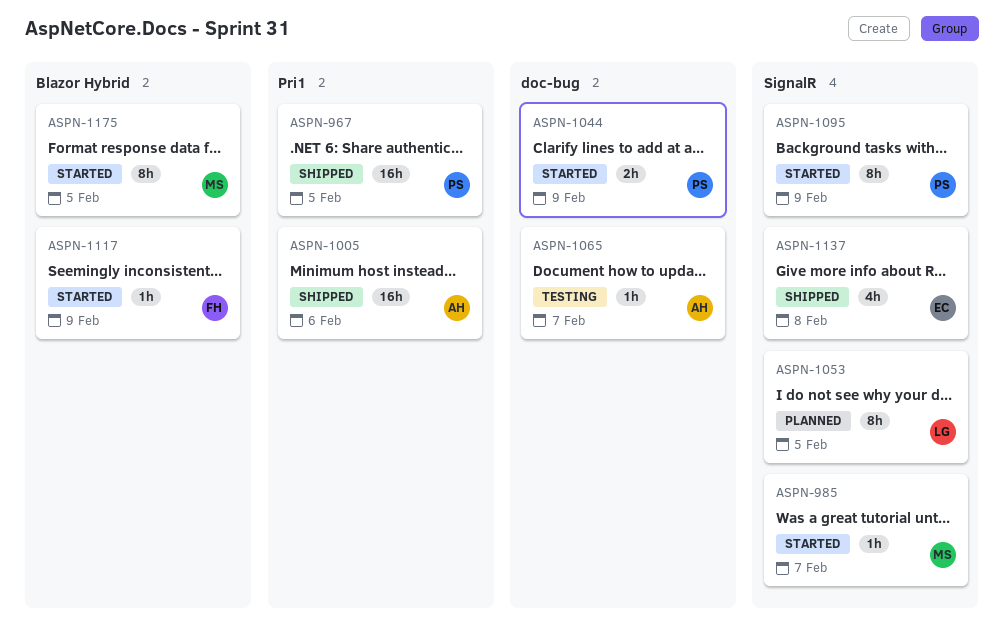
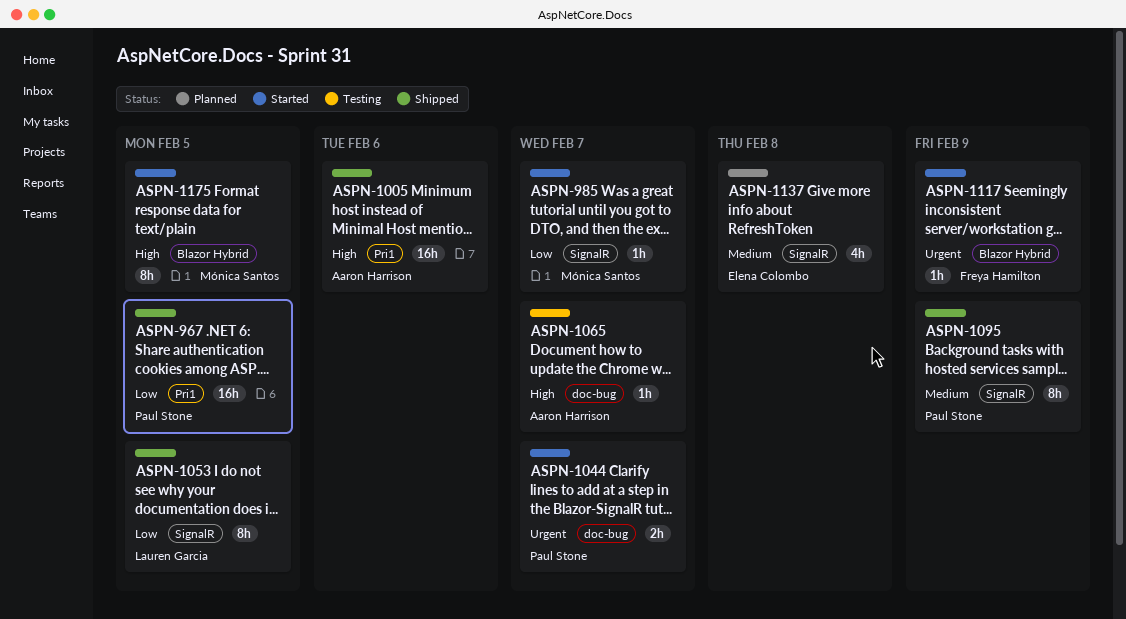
ASPN-1044, due: Feb 9 -> Feb 7
ASPN-1053, status: Planned -> Shipped
ASPN-1095, status: Started -> Shipped
ASPN-1137, status: Shipped -> Planned

